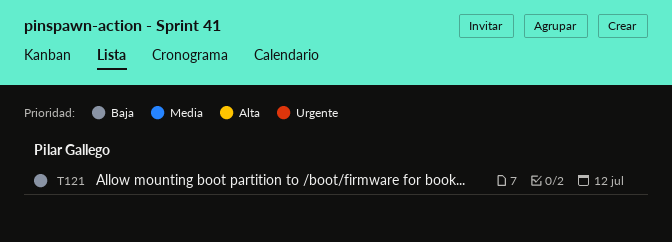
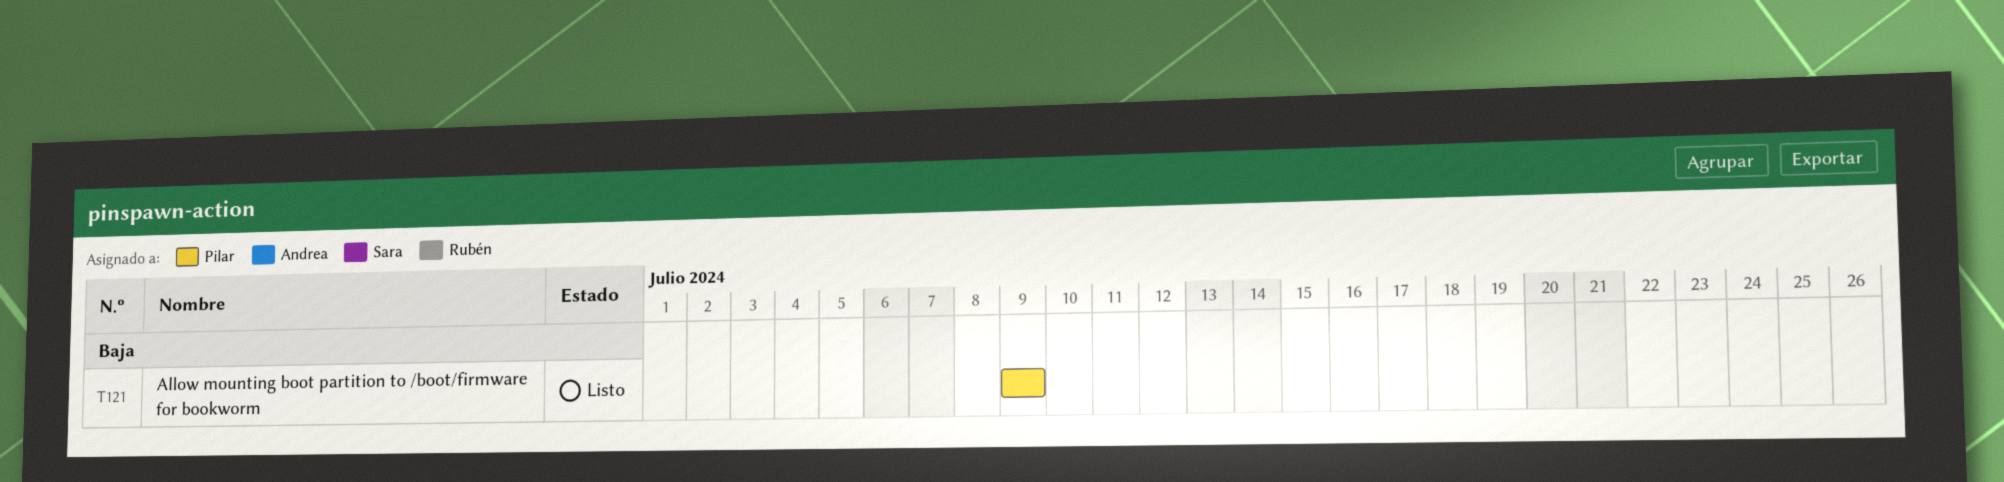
T121, due: Jul 12 -> Jul 9

